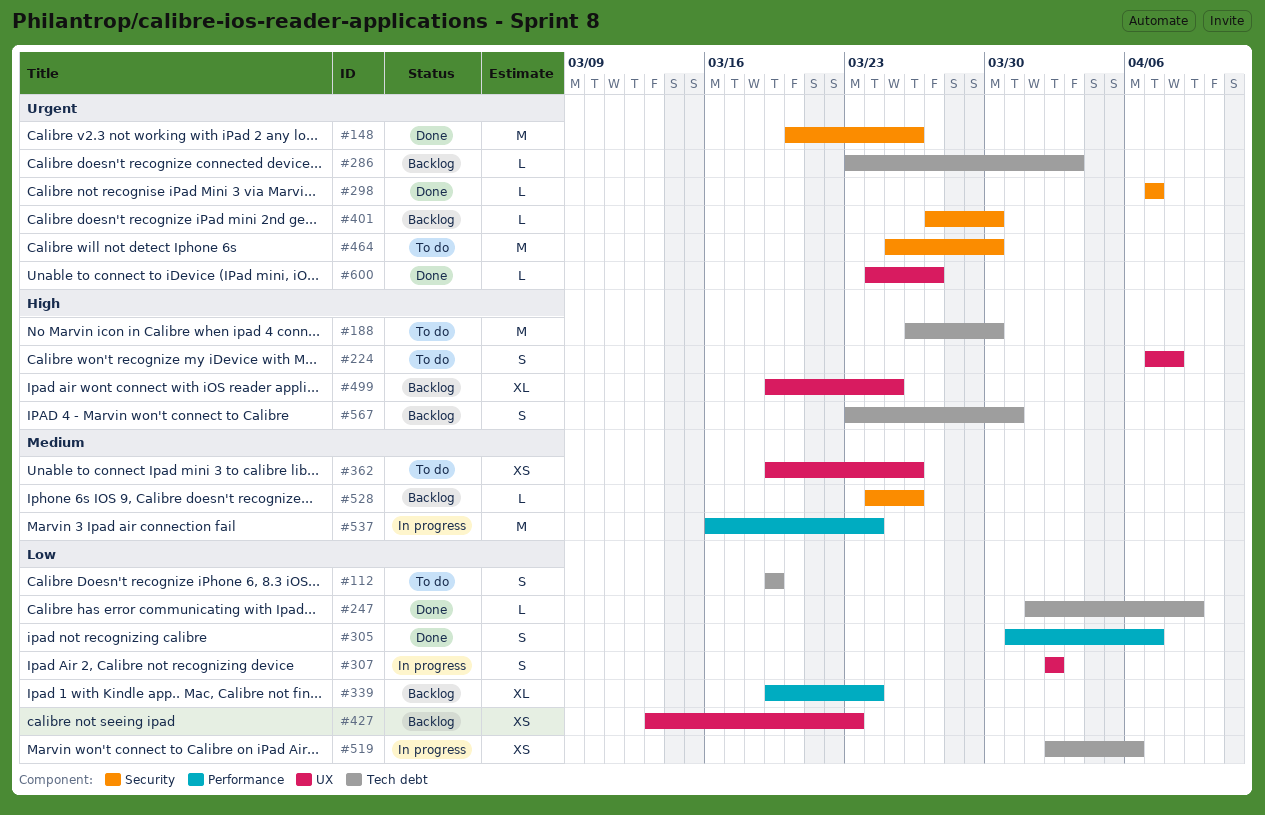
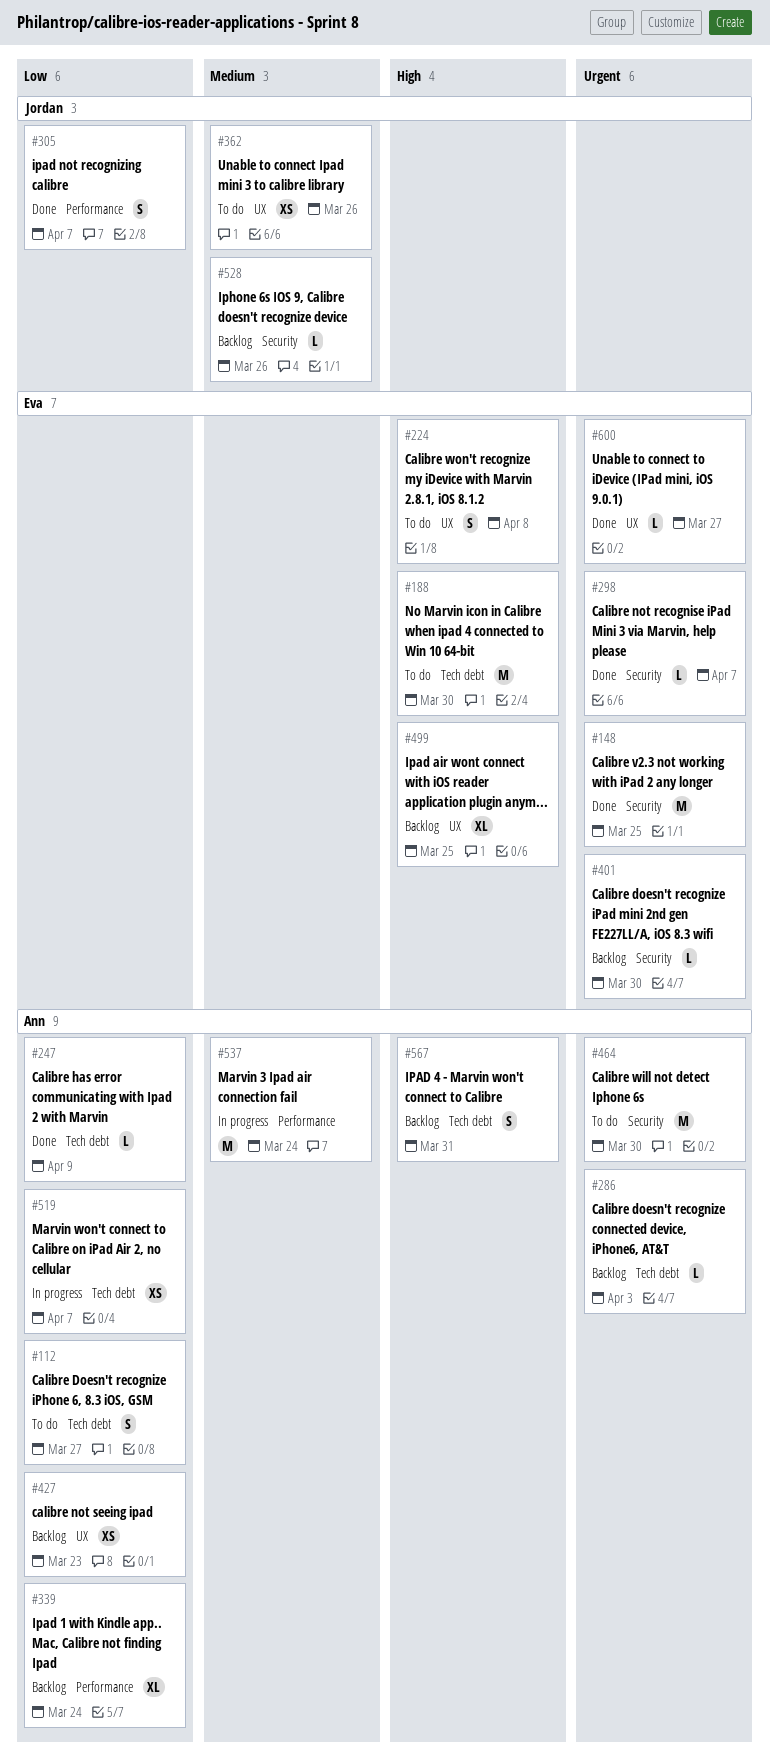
#112, due: Mar 19 -> Mar 27
#148, due: Mar 26 -> Mar 25
#307: present -> none
#519, due: Apr 6 -> Apr 7

